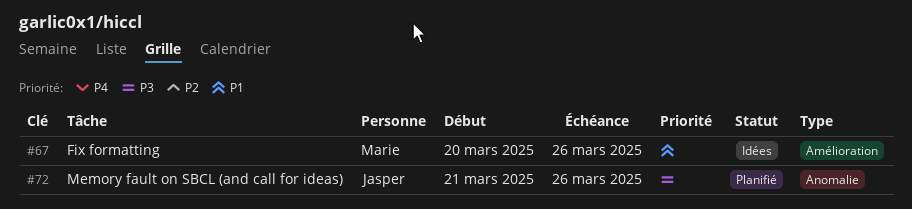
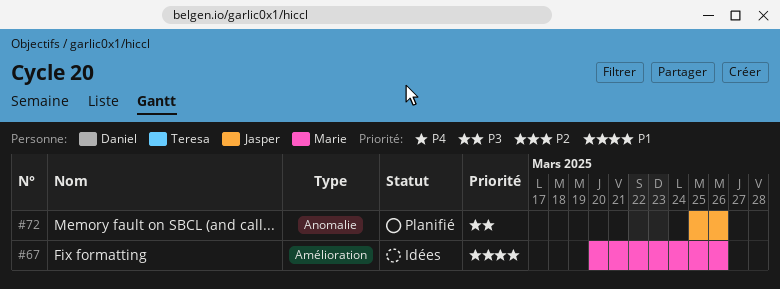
#72, start: Mar 21 -> Mar 25

